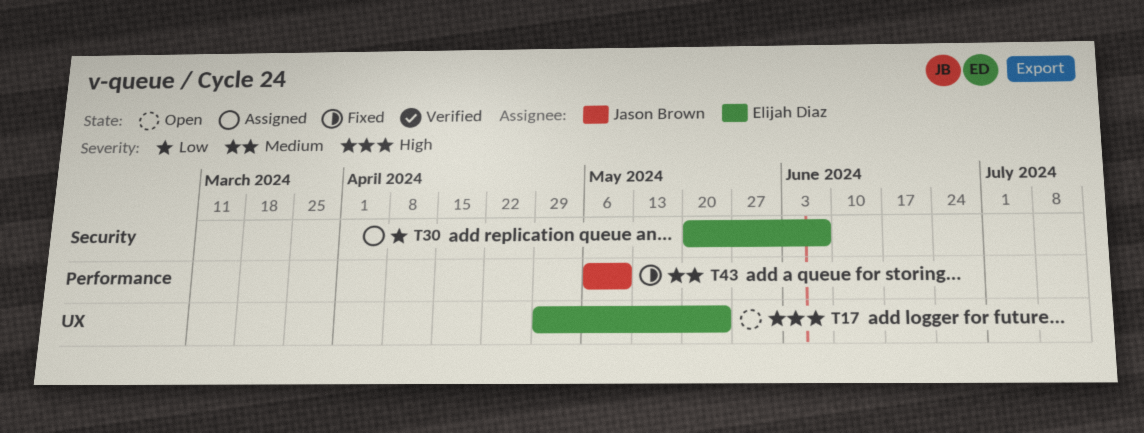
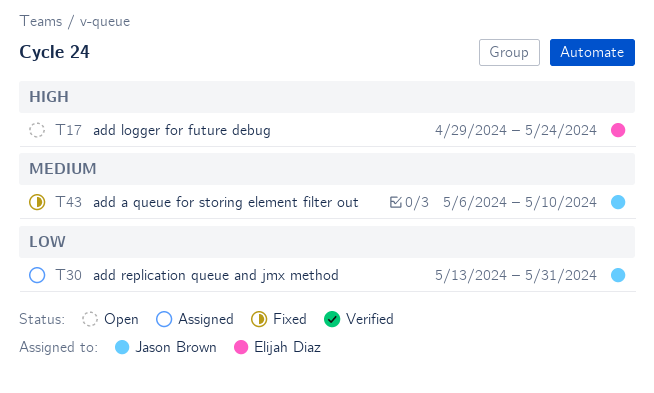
T30, owner: Elijah Diaz -> Jason Brown
T30, start: May 20 -> May 13
T30, due: Jun 7 -> May 31

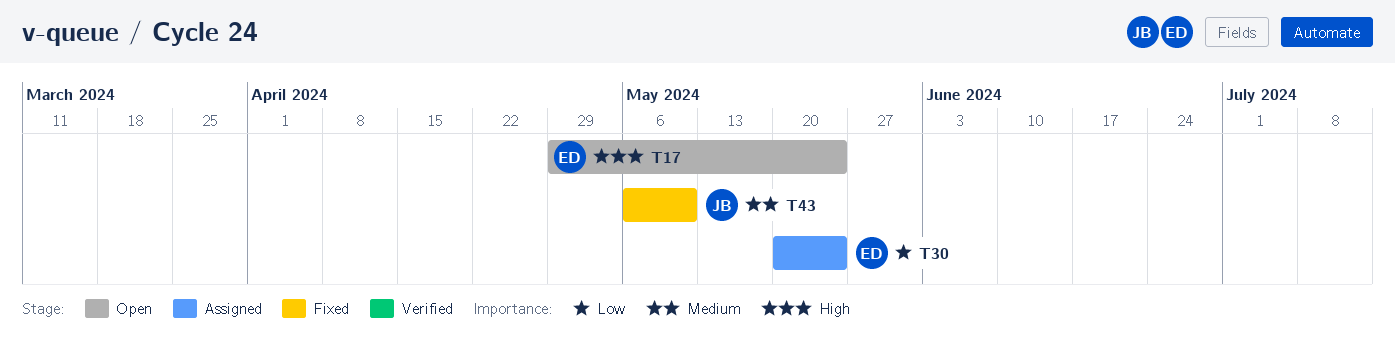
T30, owner: Jason Brown -> Elijah Diaz
T30, start: May 13 -> May 20
T30, due: May 31 -> May 24

